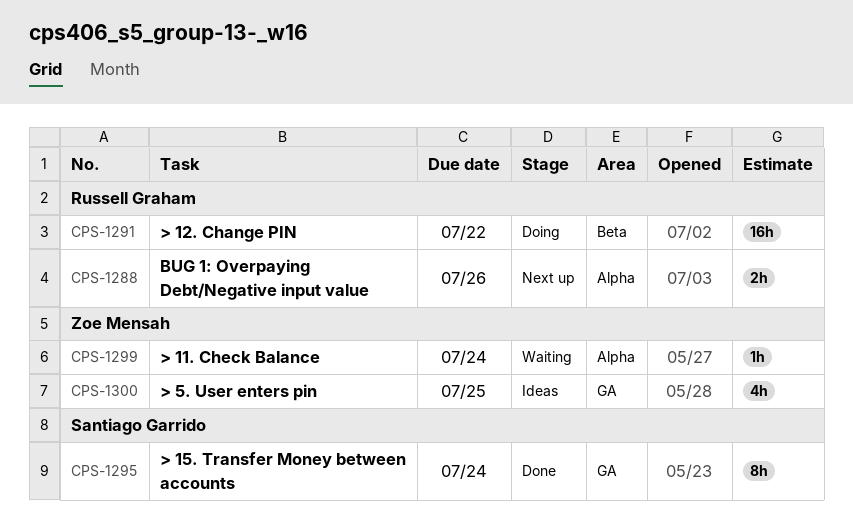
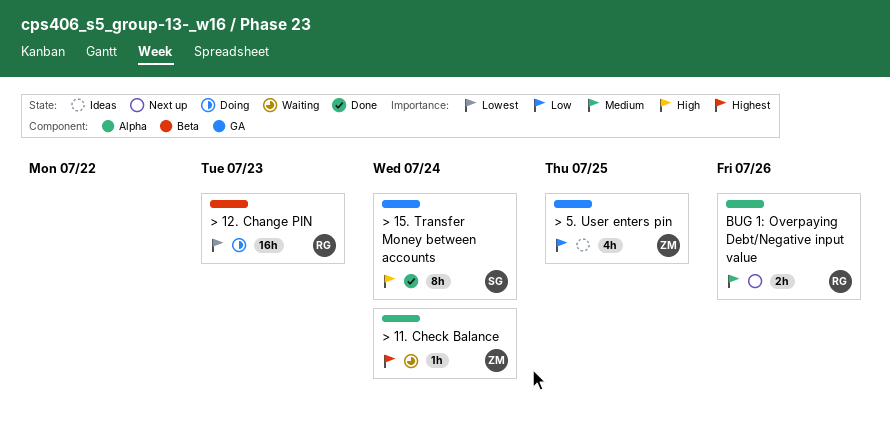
> 12. Change PIN, due: Jul 22 -> Jul 23

